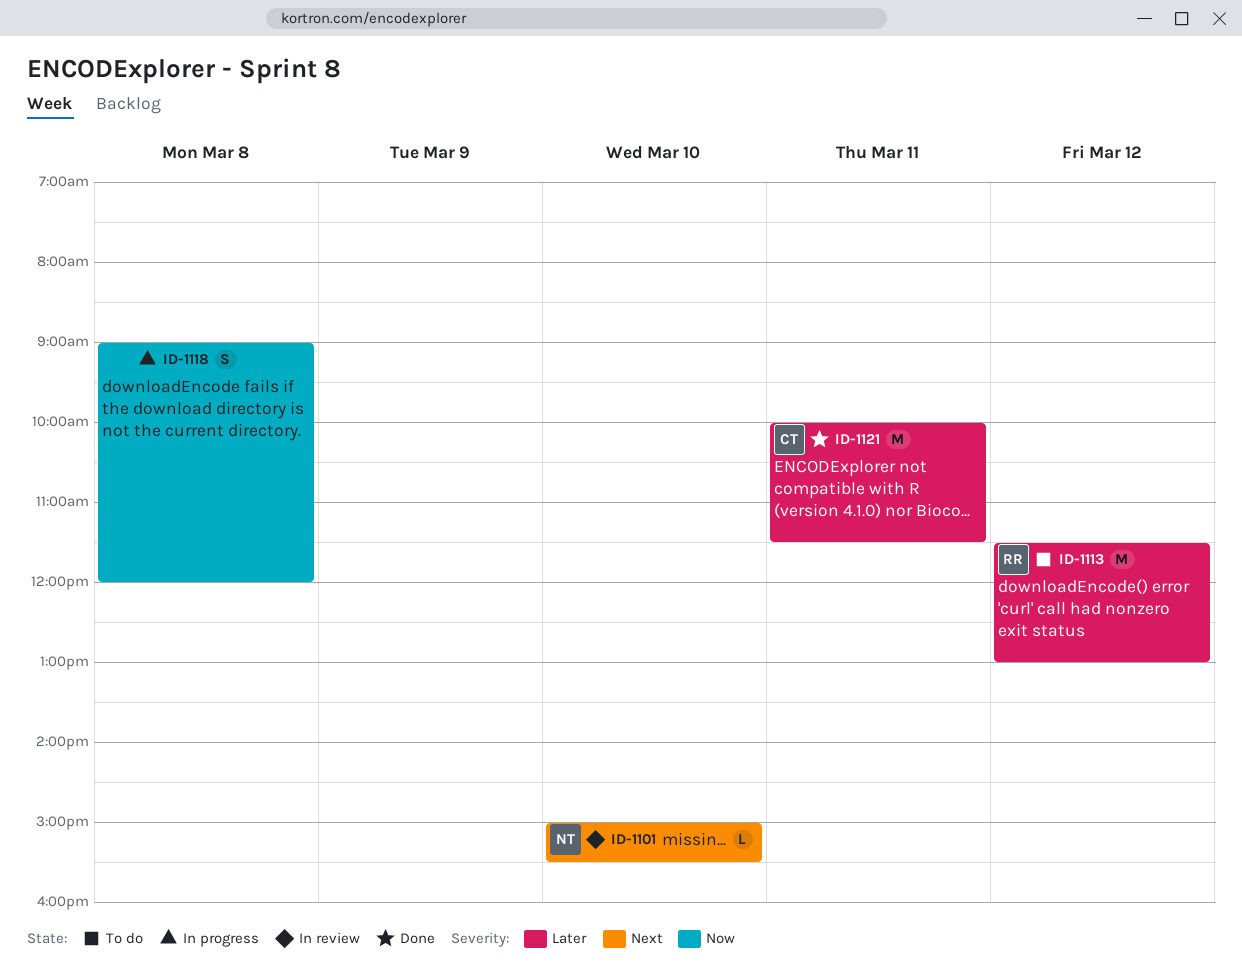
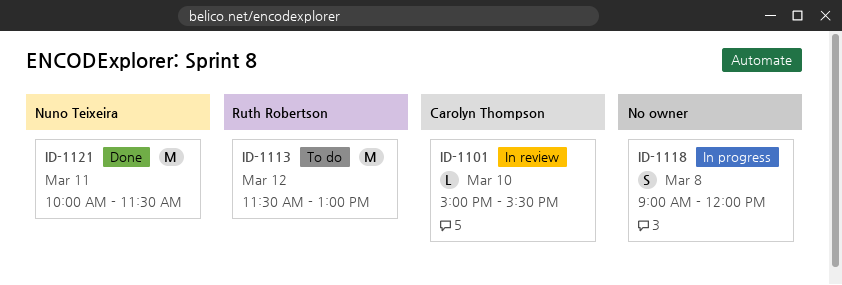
ID-1101, owner: Nuno Teixeira -> Carolyn Thompson
ID-1121, owner: Carolyn Thompson -> Nuno Teixeira

